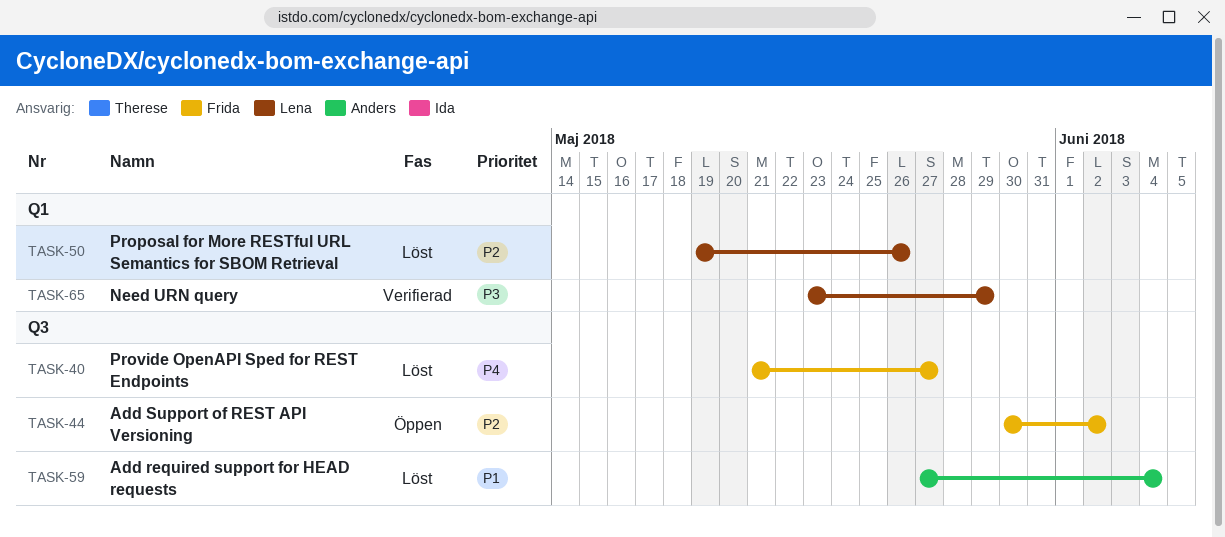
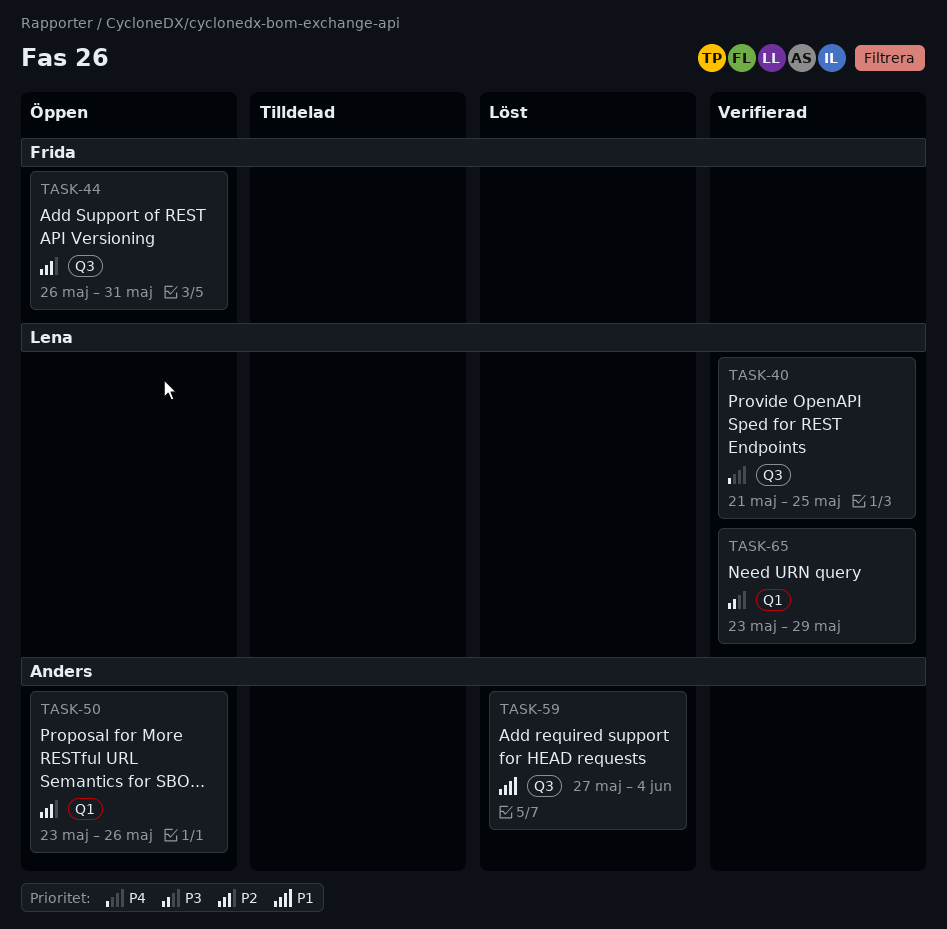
TASK-40, status: Löst -> Verifierad
TASK-40, owner: Frida -> Lena
TASK-40, due: May 27 -> May 25
TASK-44, start: May 30 -> May 26
TASK-44, due: Jun 2 -> May 31
TASK-50, status: Löst -> Öppen
TASK-50, owner: Lena -> Anders
TASK-50, start: May 19 -> May 23

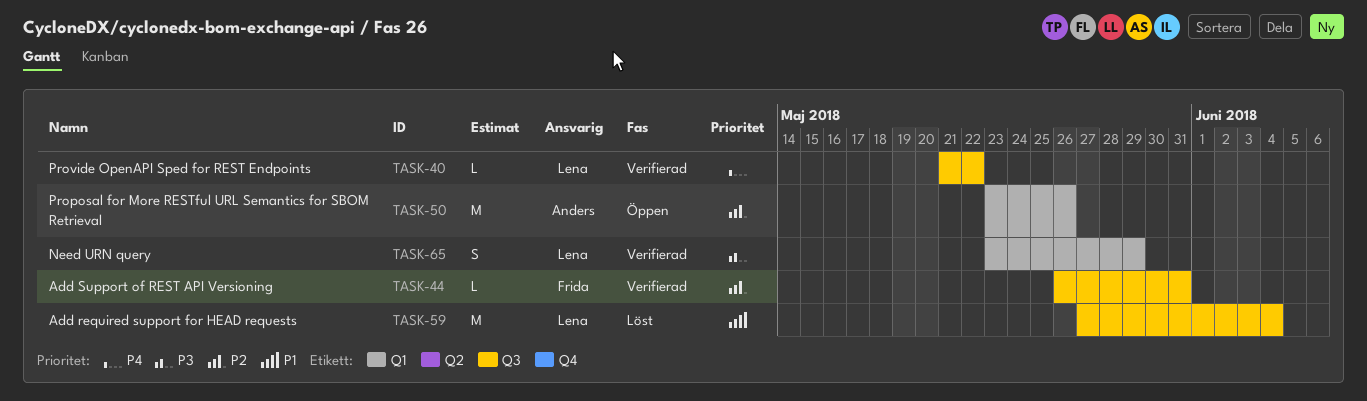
TASK-40, due: May 25 -> May 22
TASK-44, status: Öppen -> Verifierad
TASK-59, owner: Anders -> Lena

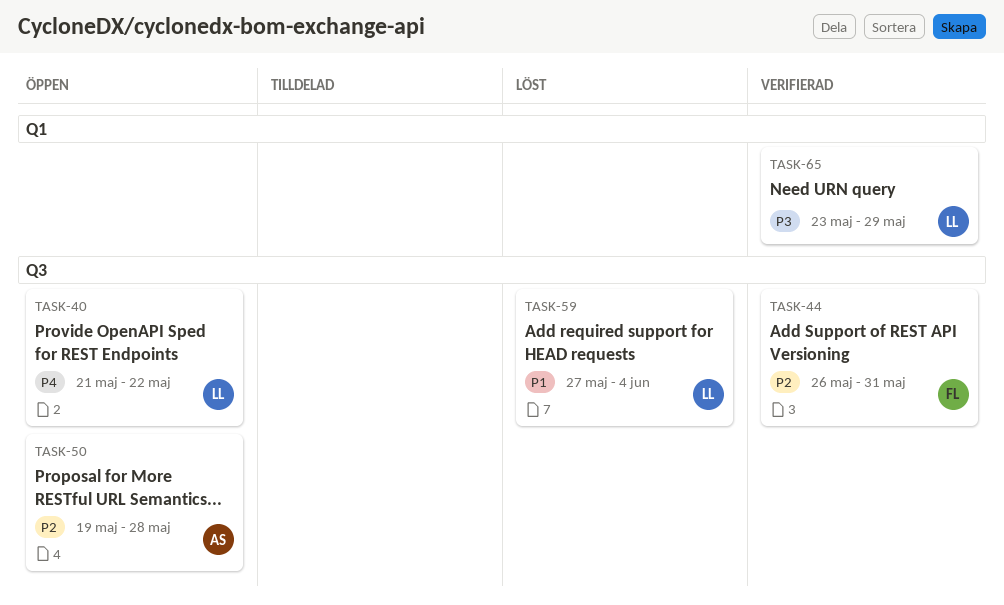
TASK-40, status: Verifierad -> Öppen
TASK-50, label: Q1 -> Q3
TASK-50, start: May 23 -> May 19
TASK-50, due: May 26 -> May 28

